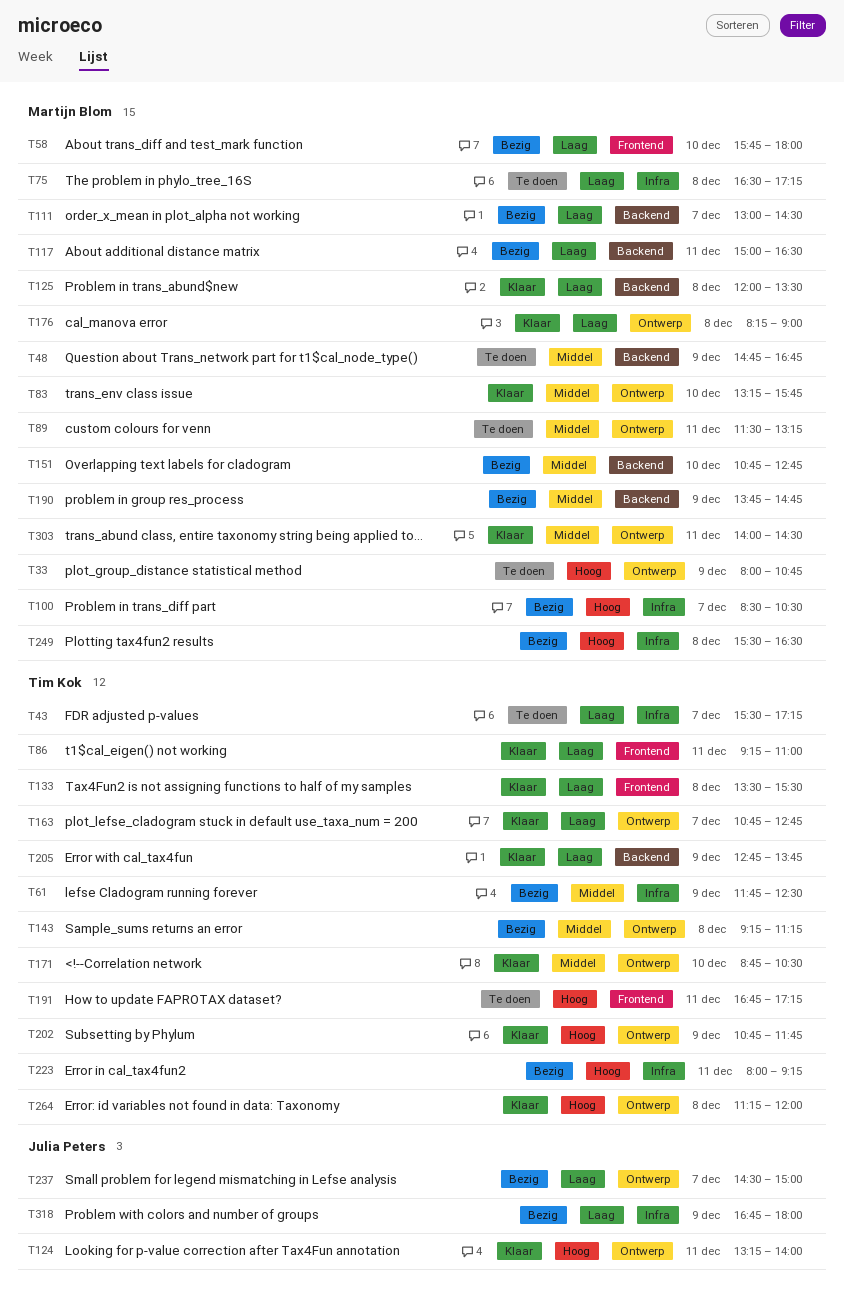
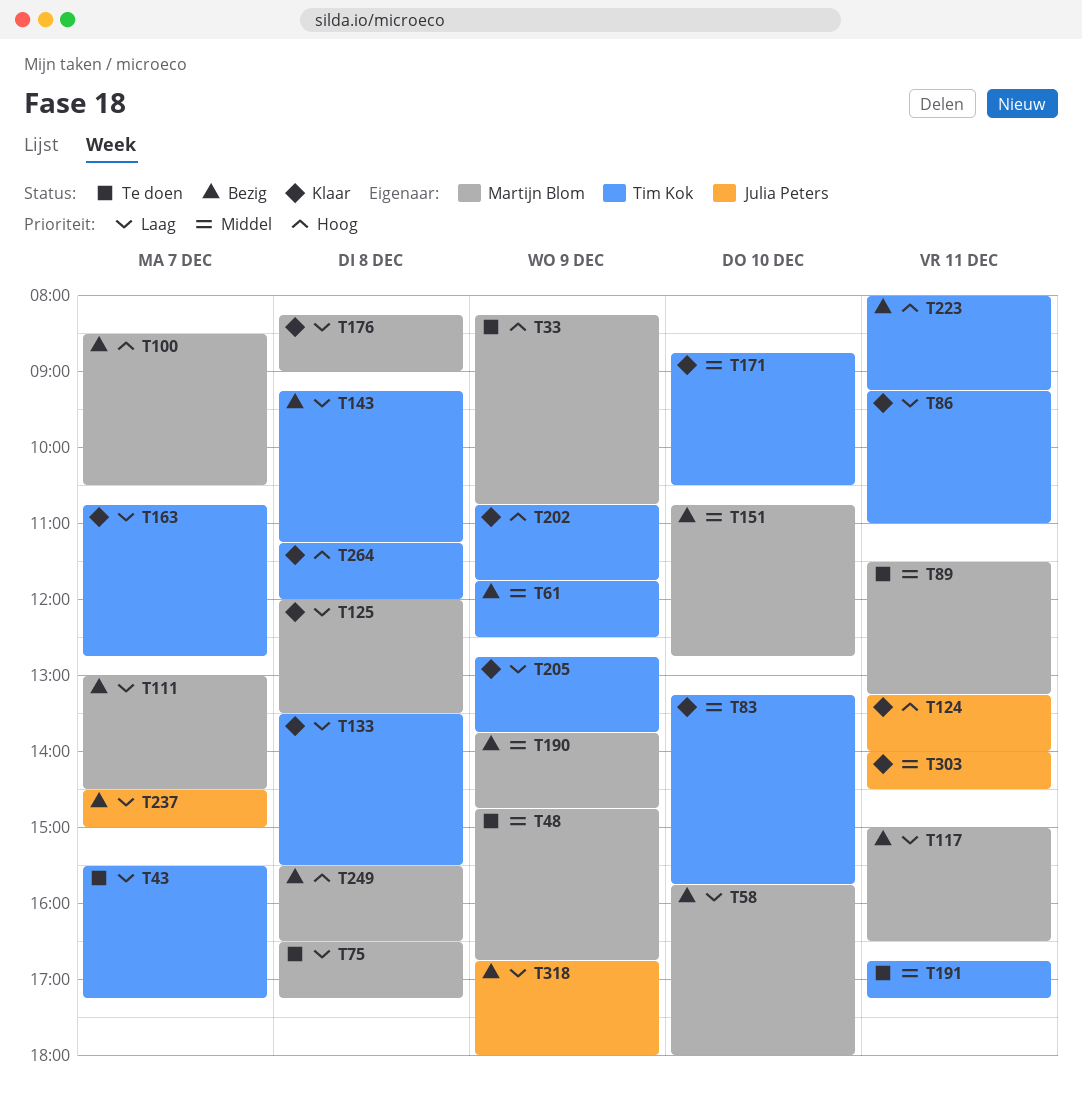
T33, begins: 08:00 -> 08:15
T83, owner: Martijn Blom -> Tim Kok
T143, priority: Middel -> Laag
T191, priority: Hoog -> Middel
T303, owner: Martijn Blom -> Julia Peters

